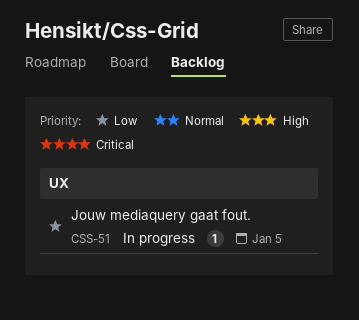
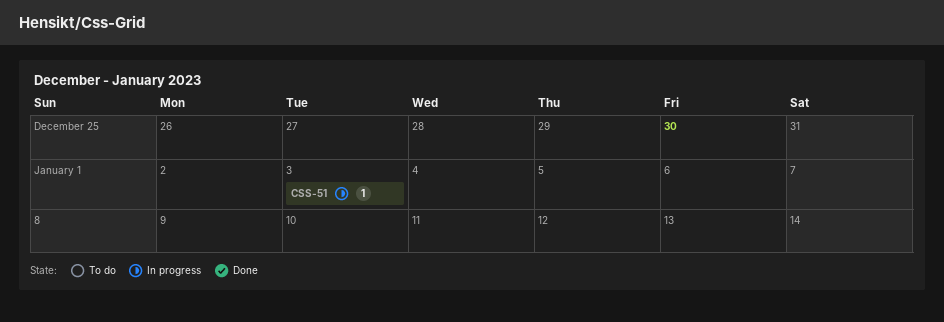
CSS-51, due: Jan 5 -> Jan 3

